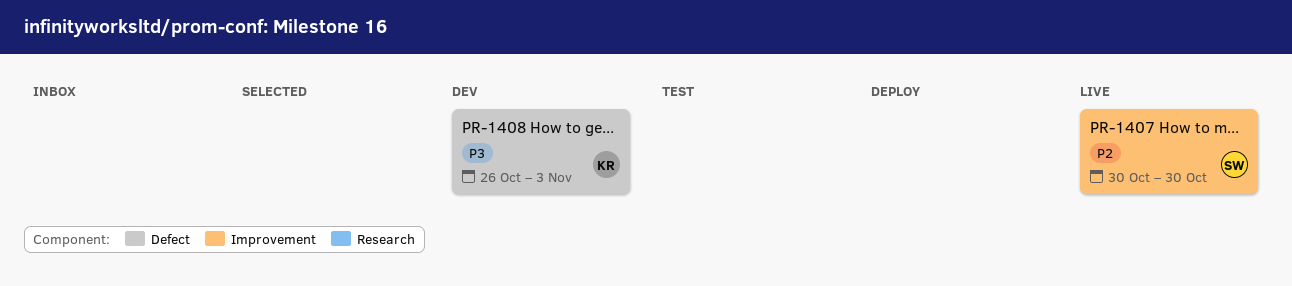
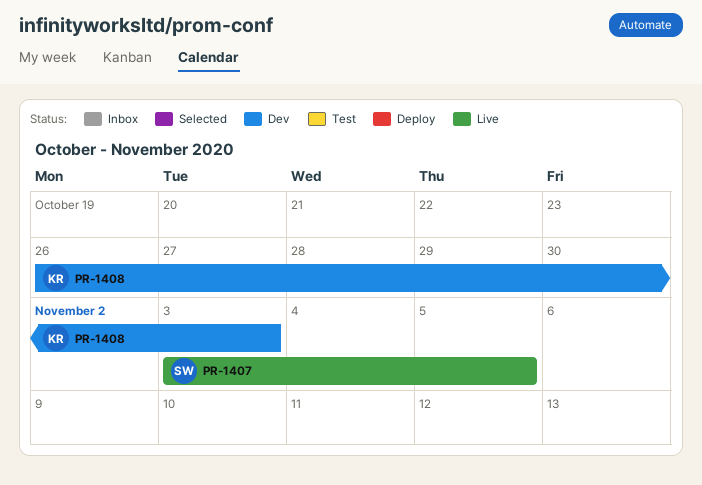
PR-1407, start: Oct 30 -> Nov 3
PR-1407, due: Oct 30 -> Nov 5

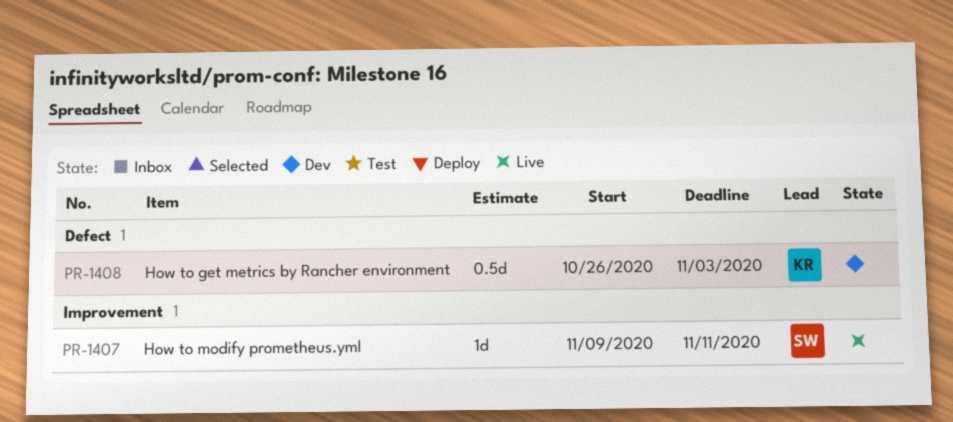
PR-1407, start: Nov 3 -> Nov 9
PR-1407, due: Nov 5 -> Nov 11

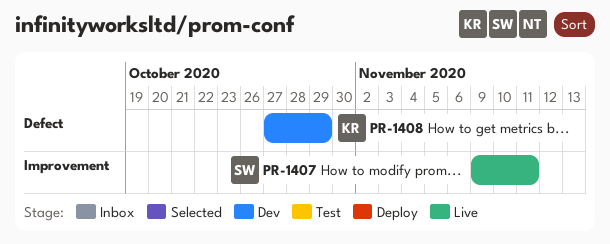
PR-1408, start: Oct 26 -> Oct 27
PR-1408, due: Nov 3 -> Oct 29

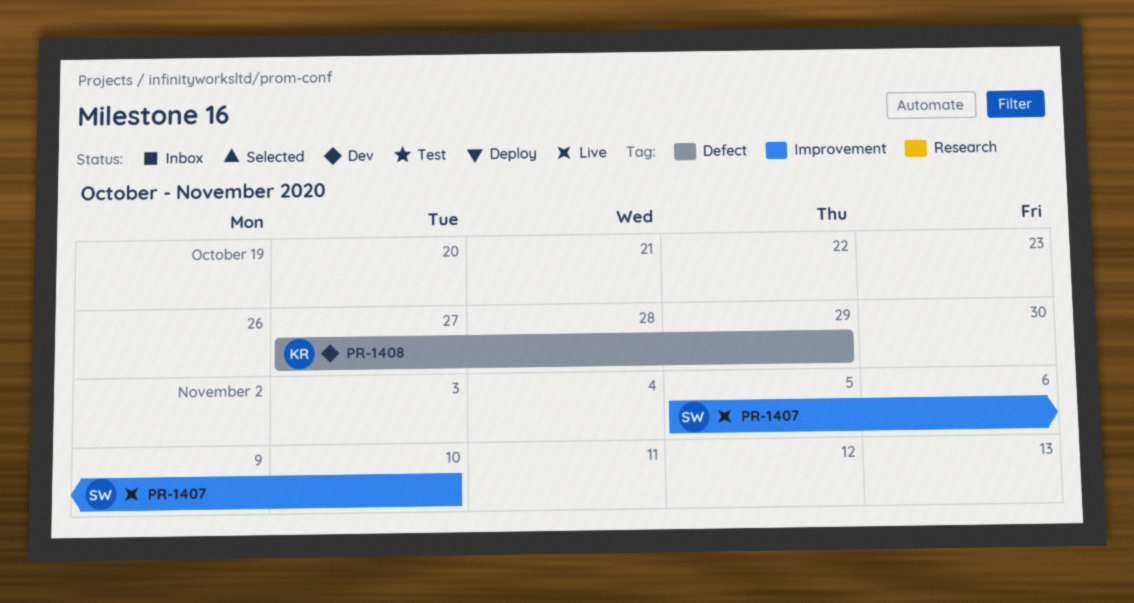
PR-1407, start: Nov 9 -> Nov 5
PR-1407, due: Nov 11 -> Nov 10

